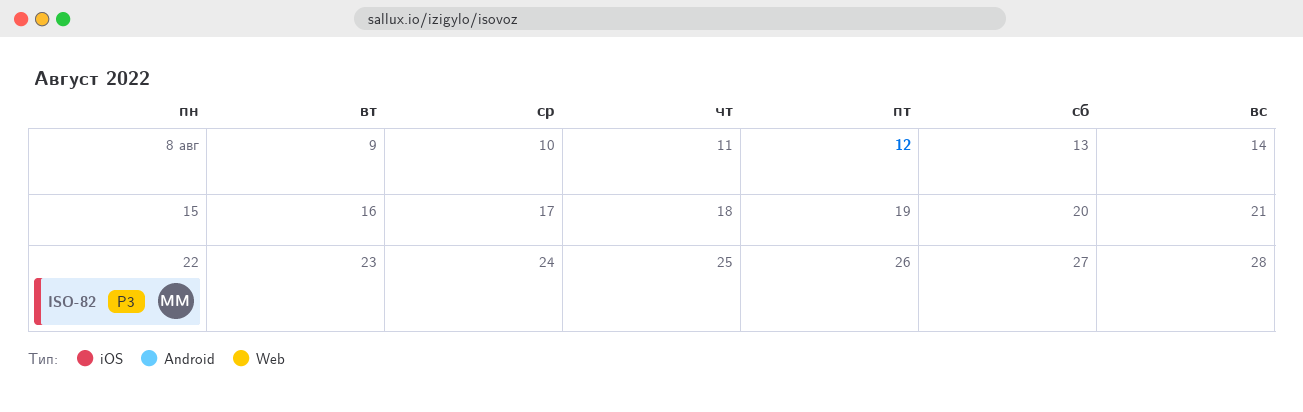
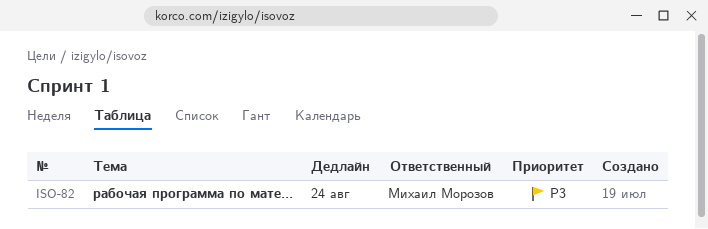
ISO-82, due: Aug 22 -> Aug 24

